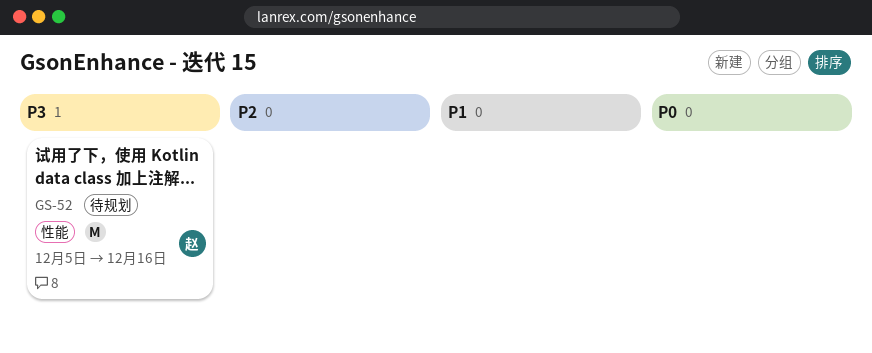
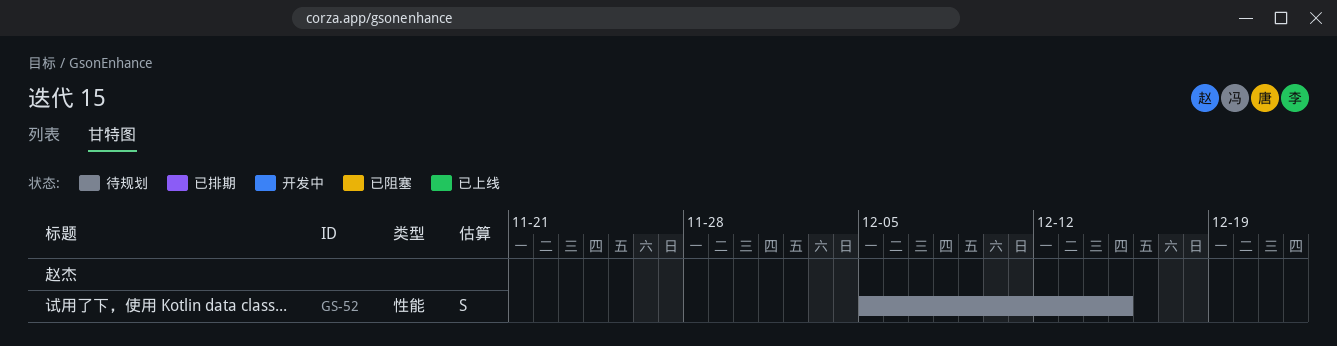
GS-52, estimate: M -> S
GS-52, due: Dec 16 -> Dec 15

